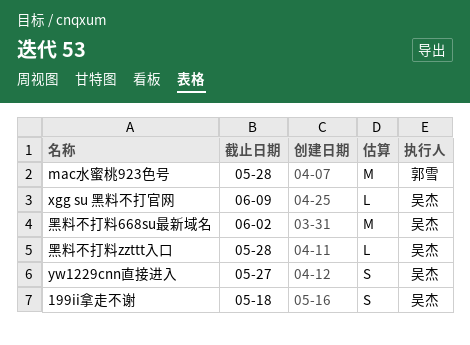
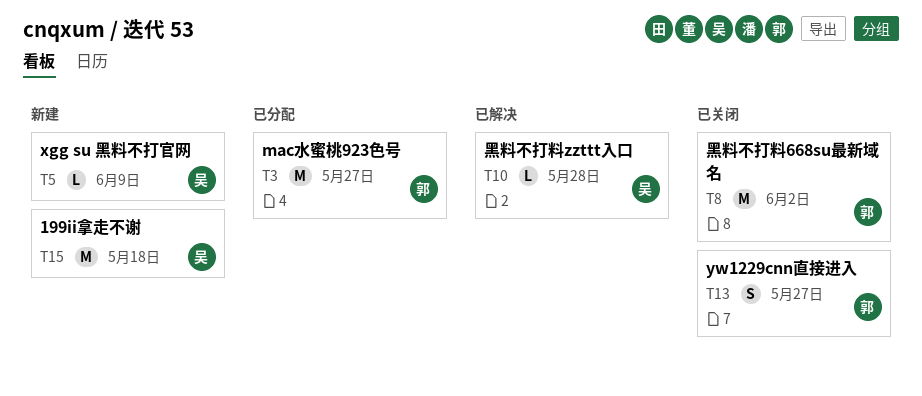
199ii拿走不谢, estimate: S -> M
mac水蜜桃923色号, due: May 28 -> May 27
yw1229cnn直接进入, owner: 吴杰 -> 郭雪
黑料不打料668su最新域名, owner: 吴杰 -> 郭雪

